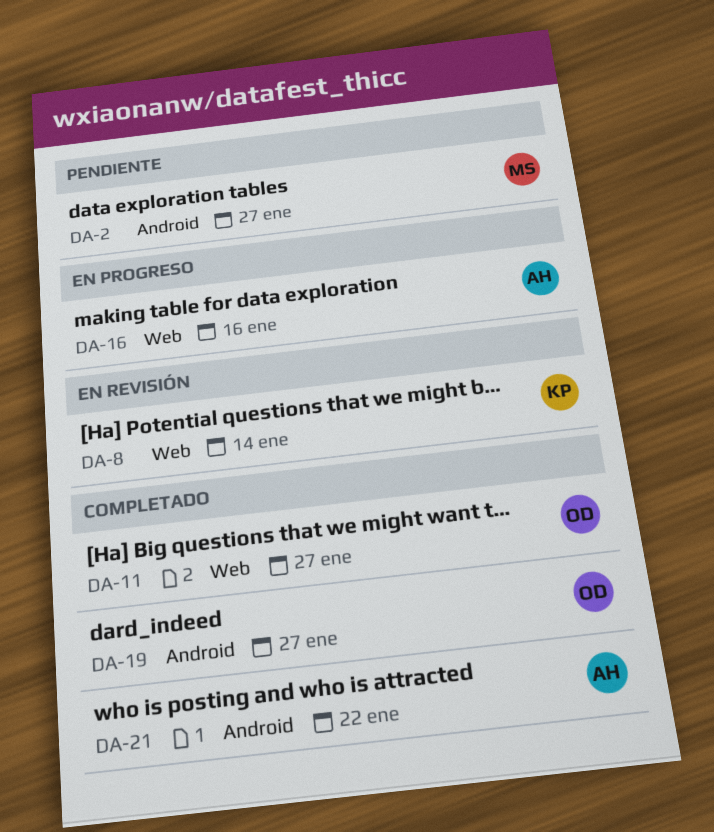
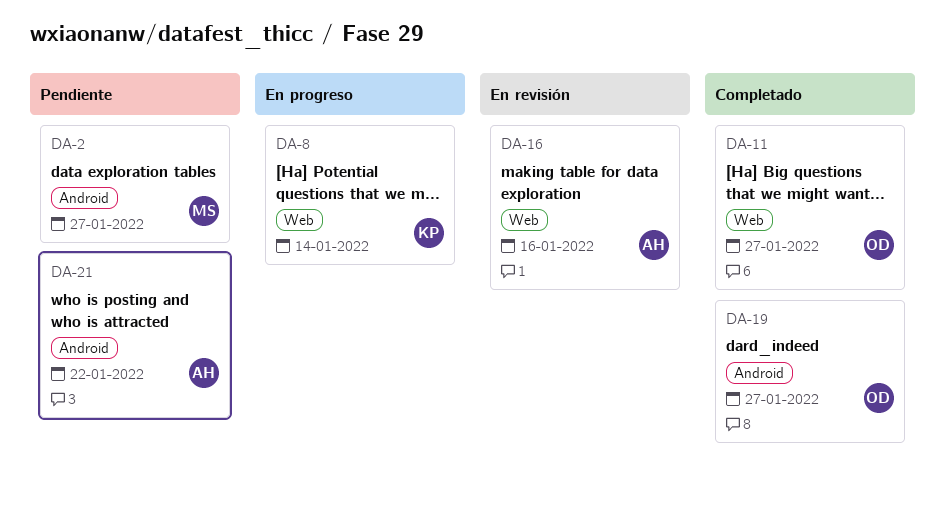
DA-8, status: En revisión -> En progreso
DA-16, status: En progreso -> En revisión
DA-21, status: Completado -> Pendiente

